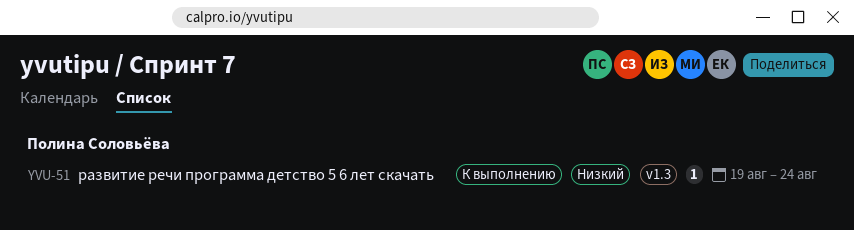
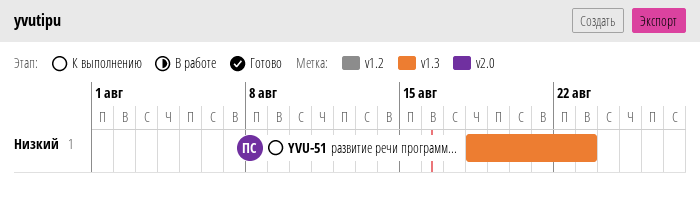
YVU-51, start: Aug 19 -> Aug 18
YVU-51, due: Aug 24 -> Aug 23

